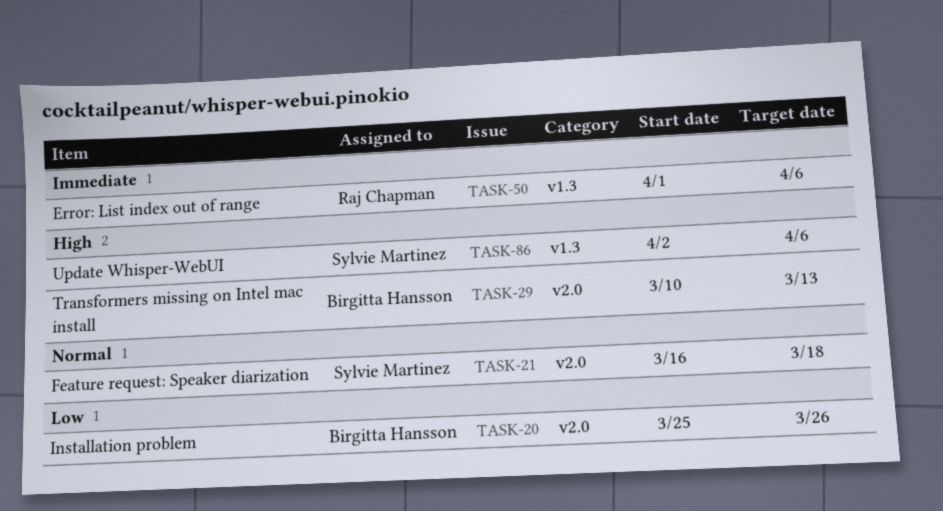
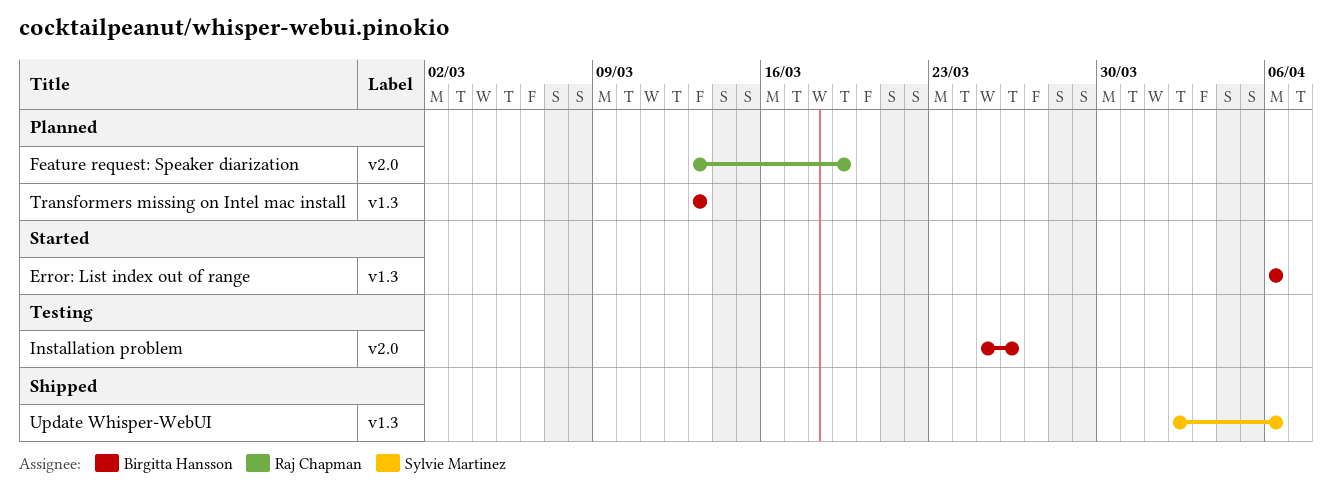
Error: List index out of range, owner: Raj Chapman -> Birgitta Hansson
Error: List index out of range, start: Apr 1 -> Apr 6
Feature request: Speaker diarization, owner: Sylvie Martinez -> Raj Chapman
Feature request: Speaker diarization, start: Mar 16 -> Mar 13
Feature request: Speaker diarization, due: Mar 18 -> Mar 19
Transformers missing on Intel mac install, label: v2.0 -> v1.3
Transformers missing on Intel mac install, start: Mar 10 -> Mar 13

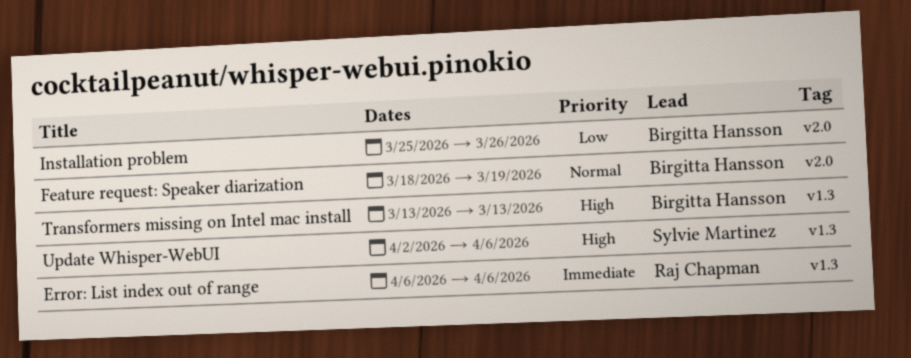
Error: List index out of range, owner: Birgitta Hansson -> Raj Chapman
Feature request: Speaker diarization, owner: Raj Chapman -> Birgitta Hansson
Feature request: Speaker diarization, start: Mar 13 -> Mar 18

